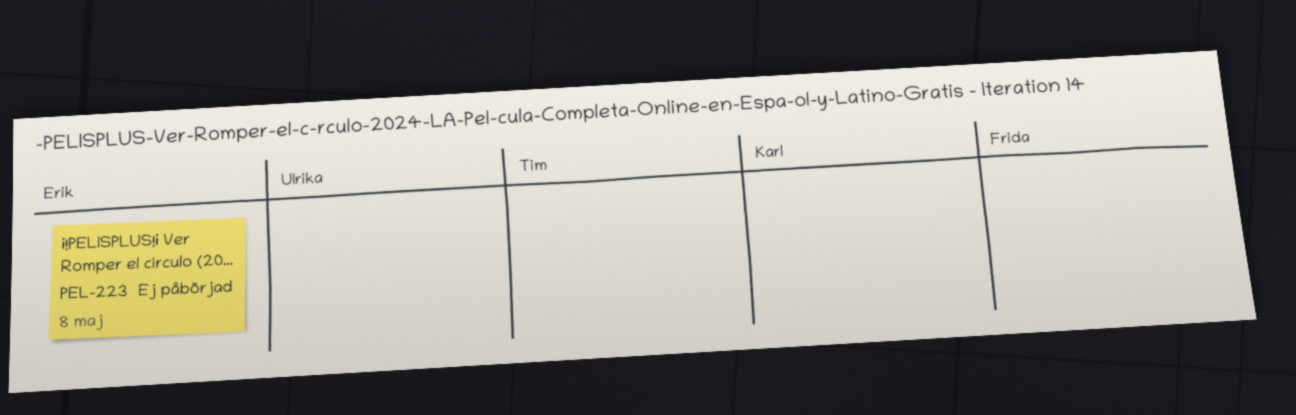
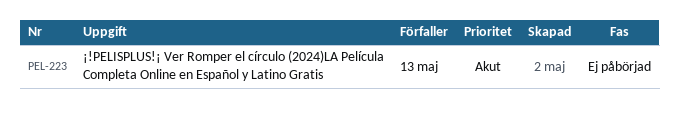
PEL-223, due: May 8 -> May 13

